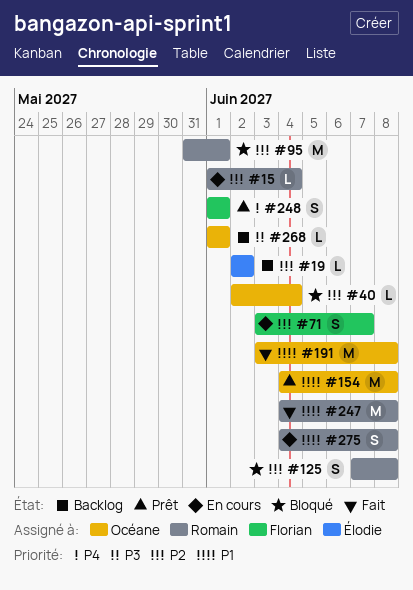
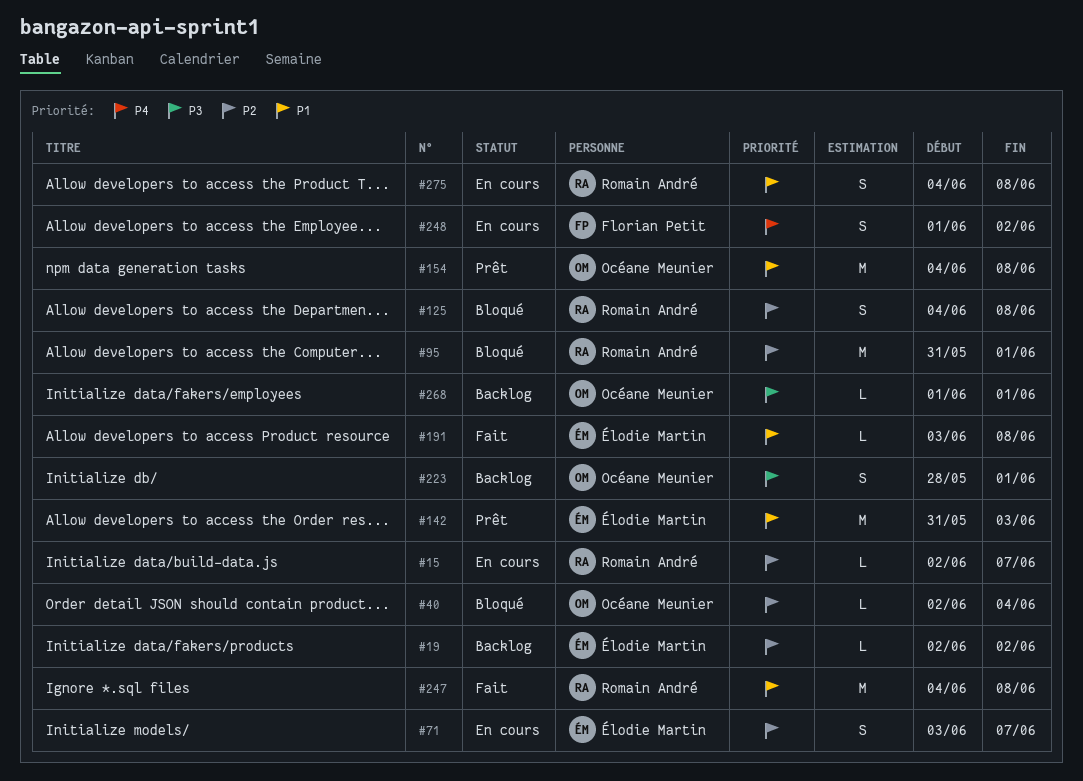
#15, start: Jun 1 -> Jun 2
#15, due: Jun 4 -> Jun 7
#71, owner: Florian Petit -> Élodie Martin
#125, start: Jun 7 -> Jun 4
#142: none -> present
#191, owner: Océane Meunier -> Élodie Martin
#191, estimate: M -> L
#223: none -> present
#248, status: Prêt -> En cours
#248, due: Jun 1 -> Jun 2

